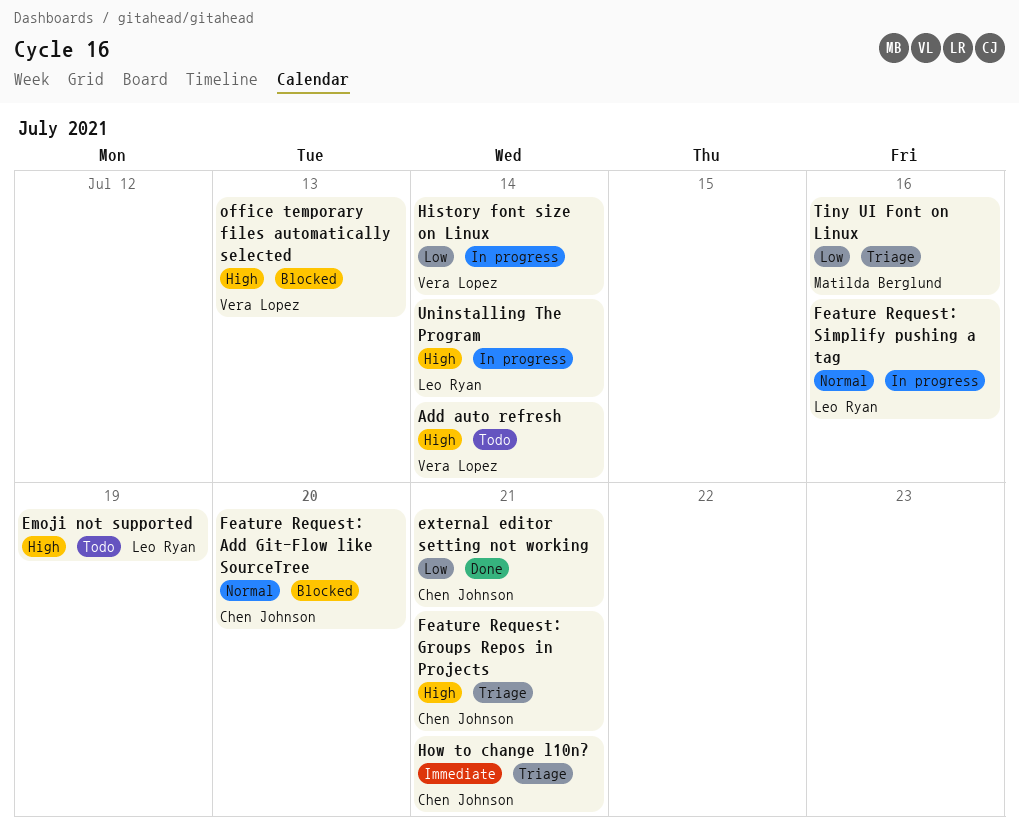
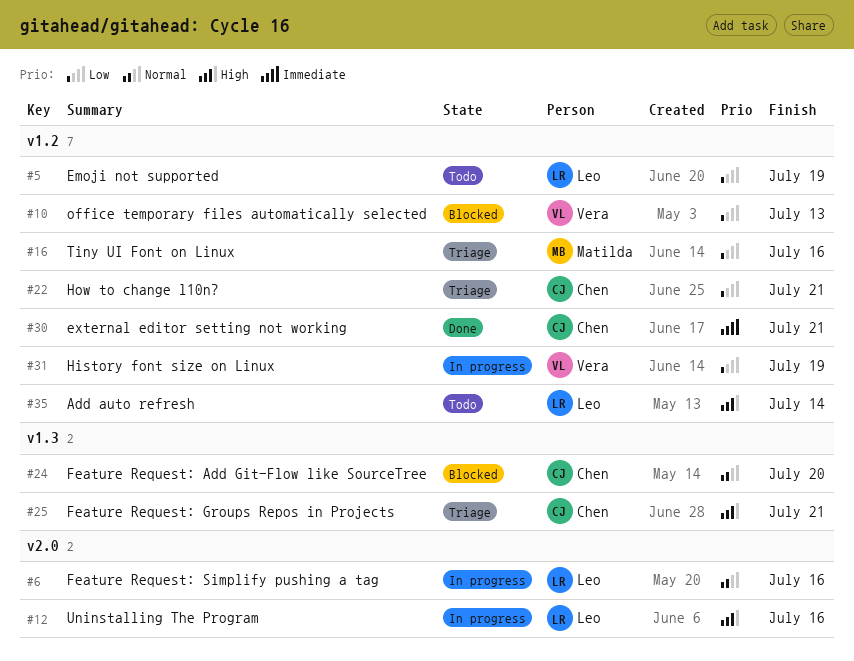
Add auto refresh, owner: Vera Lopez -> Leo Ryan
Emoji not supported, priority: High -> Low
external editor setting not working, priority: Low -> Immediate
History font size on Linux, due: Jul 14 -> Jul 19
How to change l10n?, priority: Immediate -> Low
office temporary files automatically selected, priority: High -> Low
Uninstalling The Program, due: Jul 14 -> Jul 16

